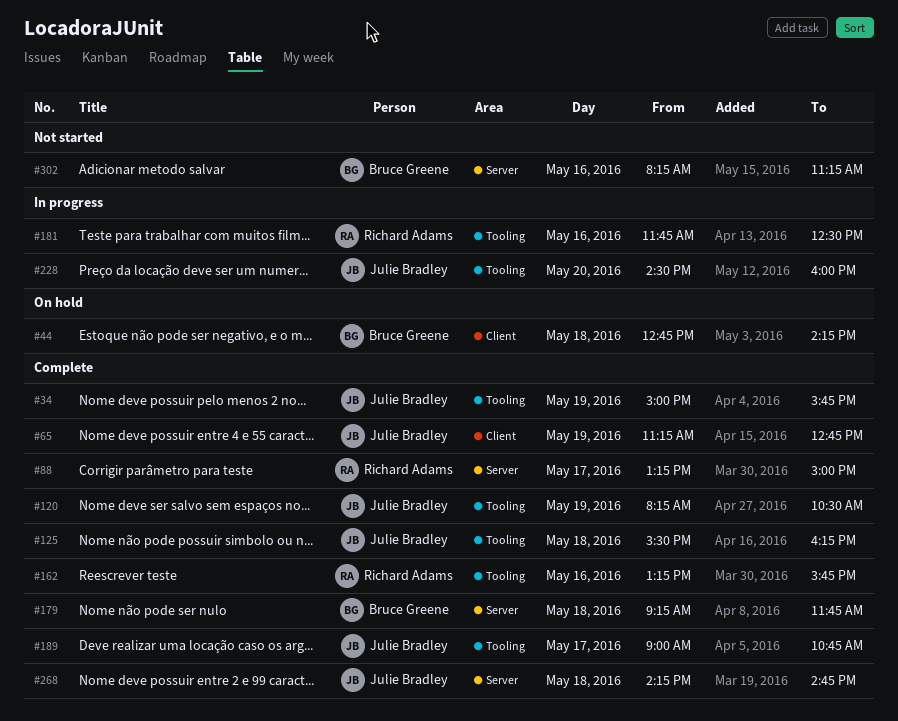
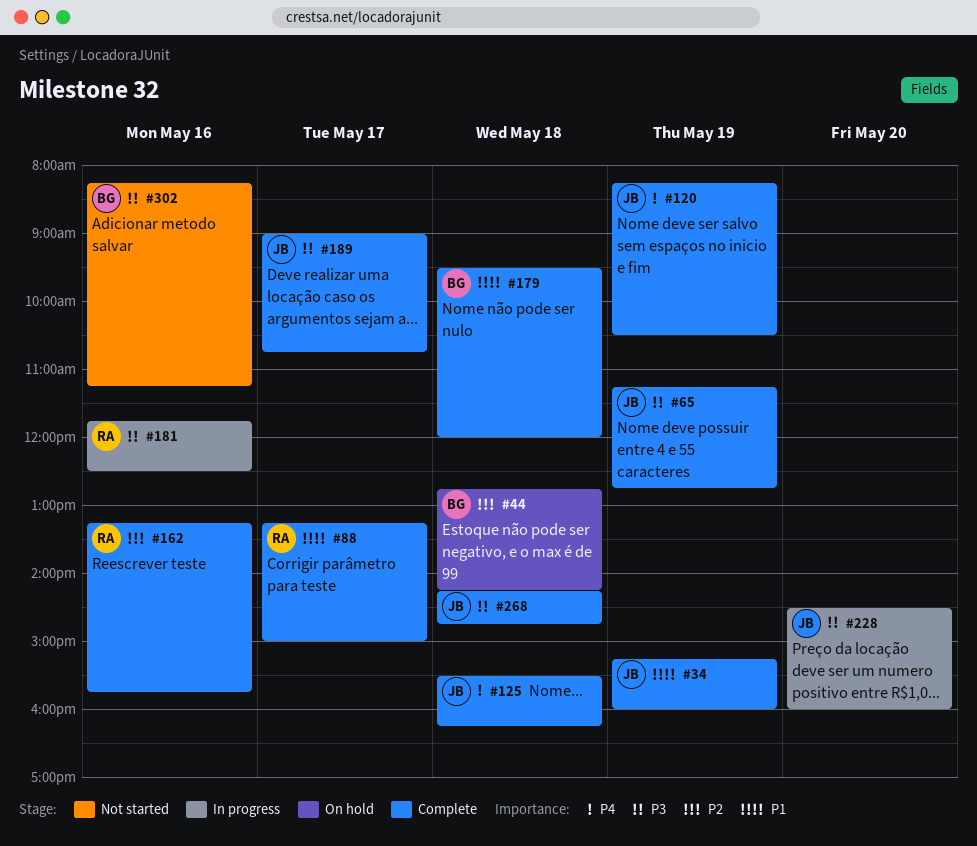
#34, begins: 15:00 -> 15:15
#34, ends: 15:45 -> 16:00
#179, begins: 09:15 -> 09:30
#179, ends: 11:45 -> 12:00

